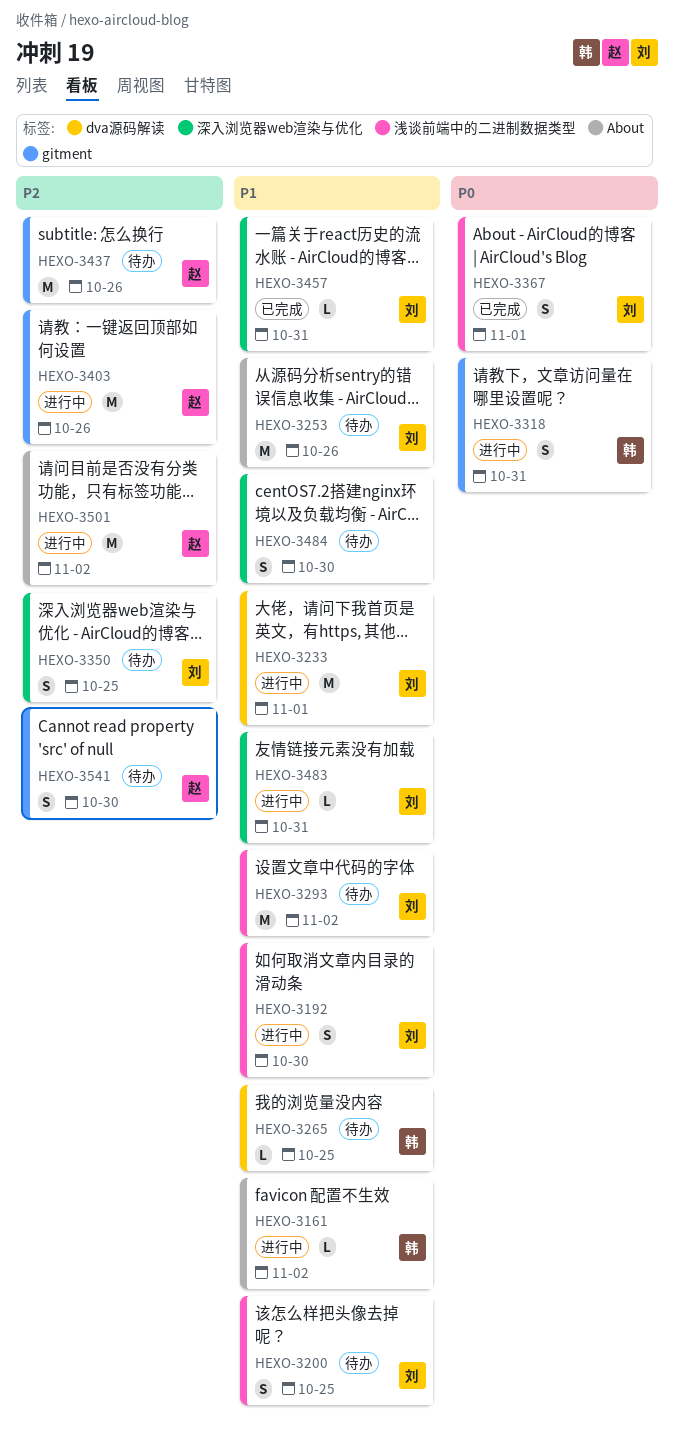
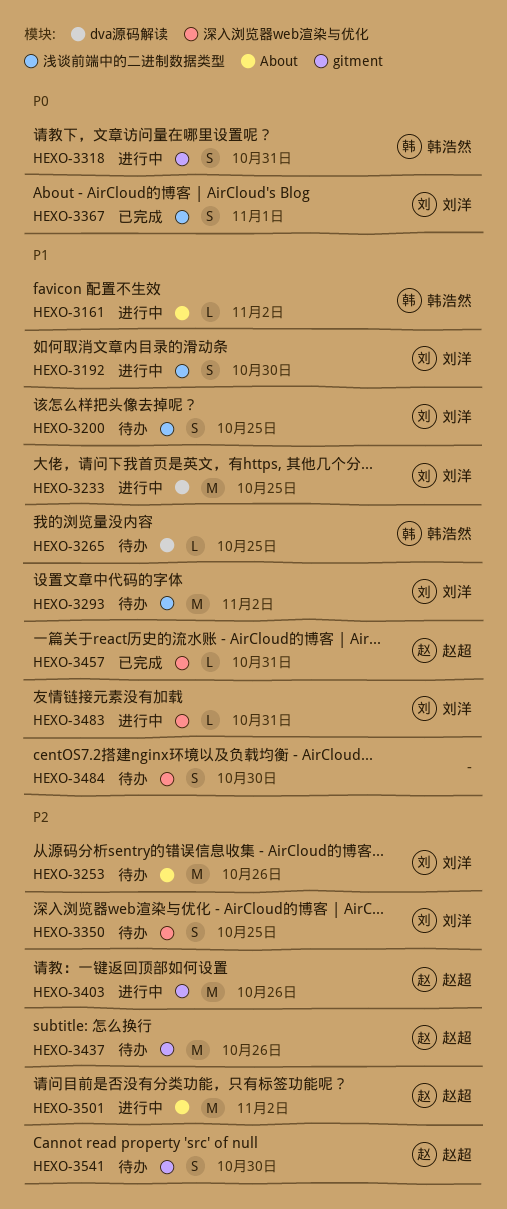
HEXO-3233, due: Nov 1 -> Oct 25
HEXO-3253, priority: P1 -> P2
HEXO-3457, owner: 刘洋 -> 赵超

